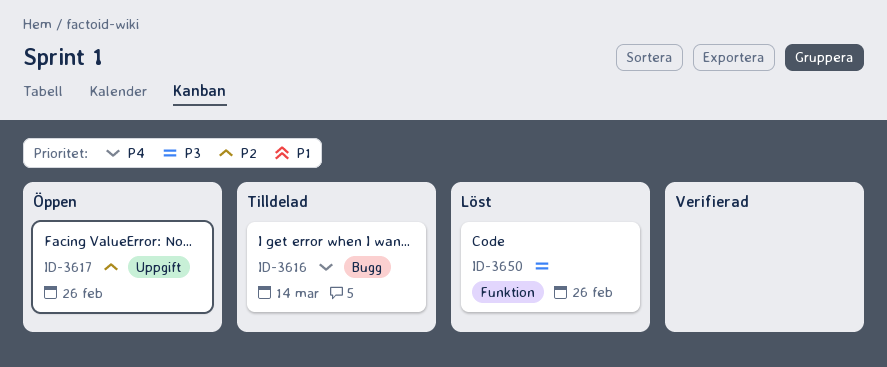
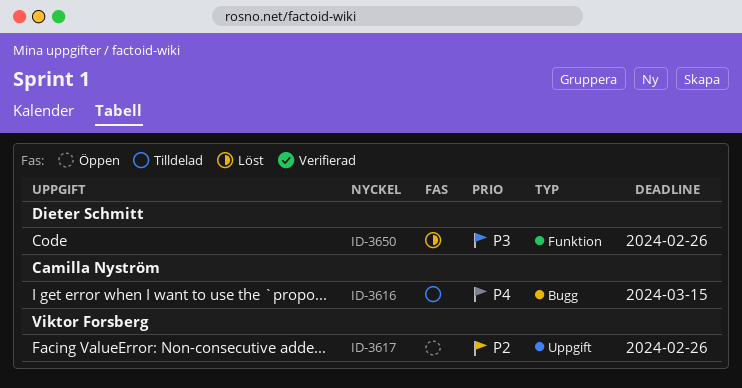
ID-3616, due: Mar 14 -> Mar 15

